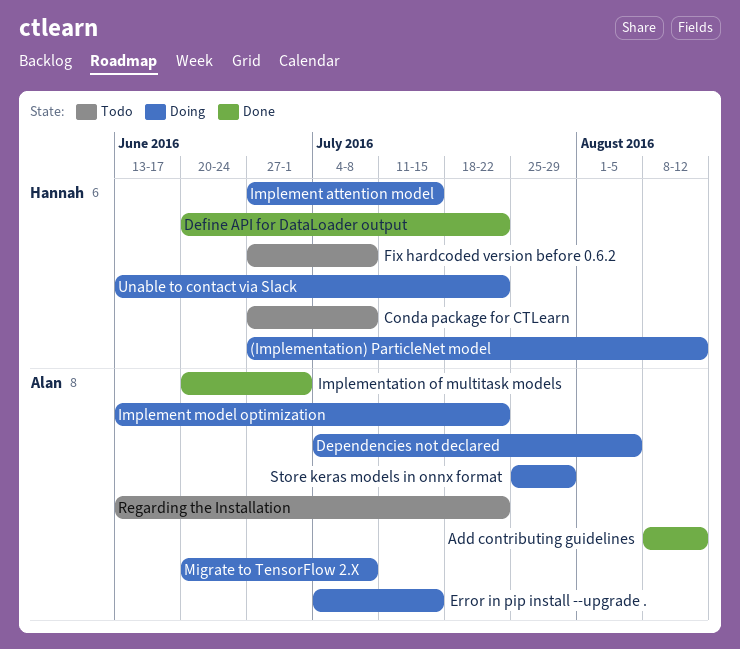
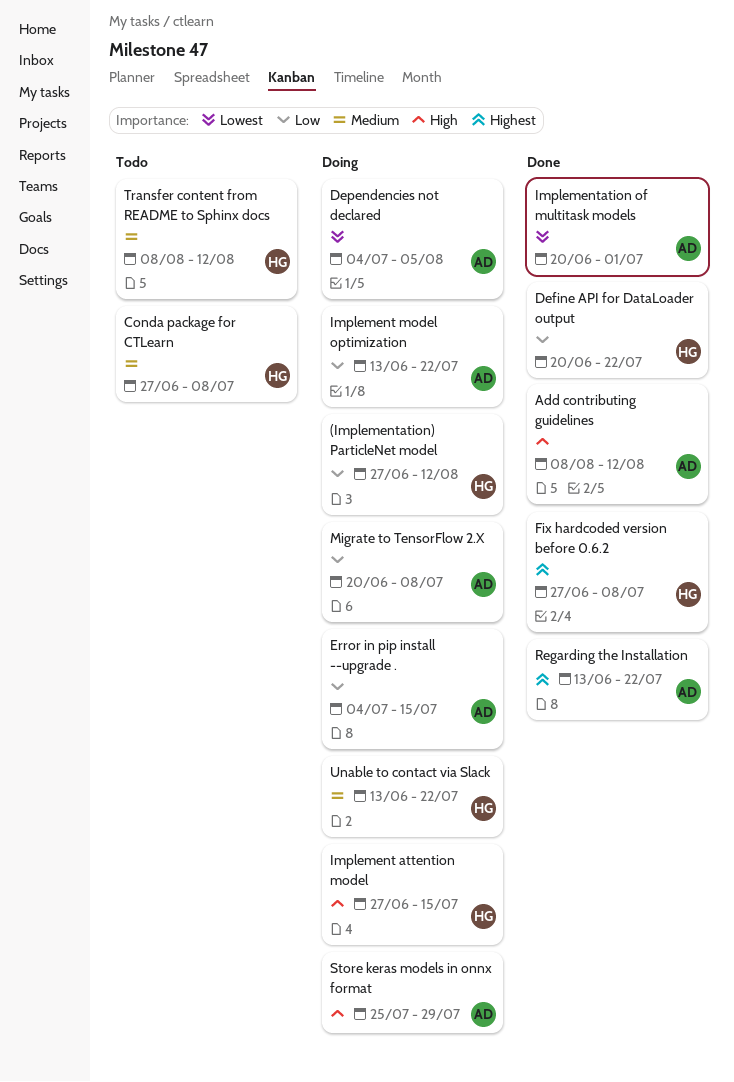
Fix hardcoded version before 0.6.2, status: Todo -> Done
Regarding the Installation, status: Todo -> Done
Transfer content from README to Sphinx docs: none -> present

